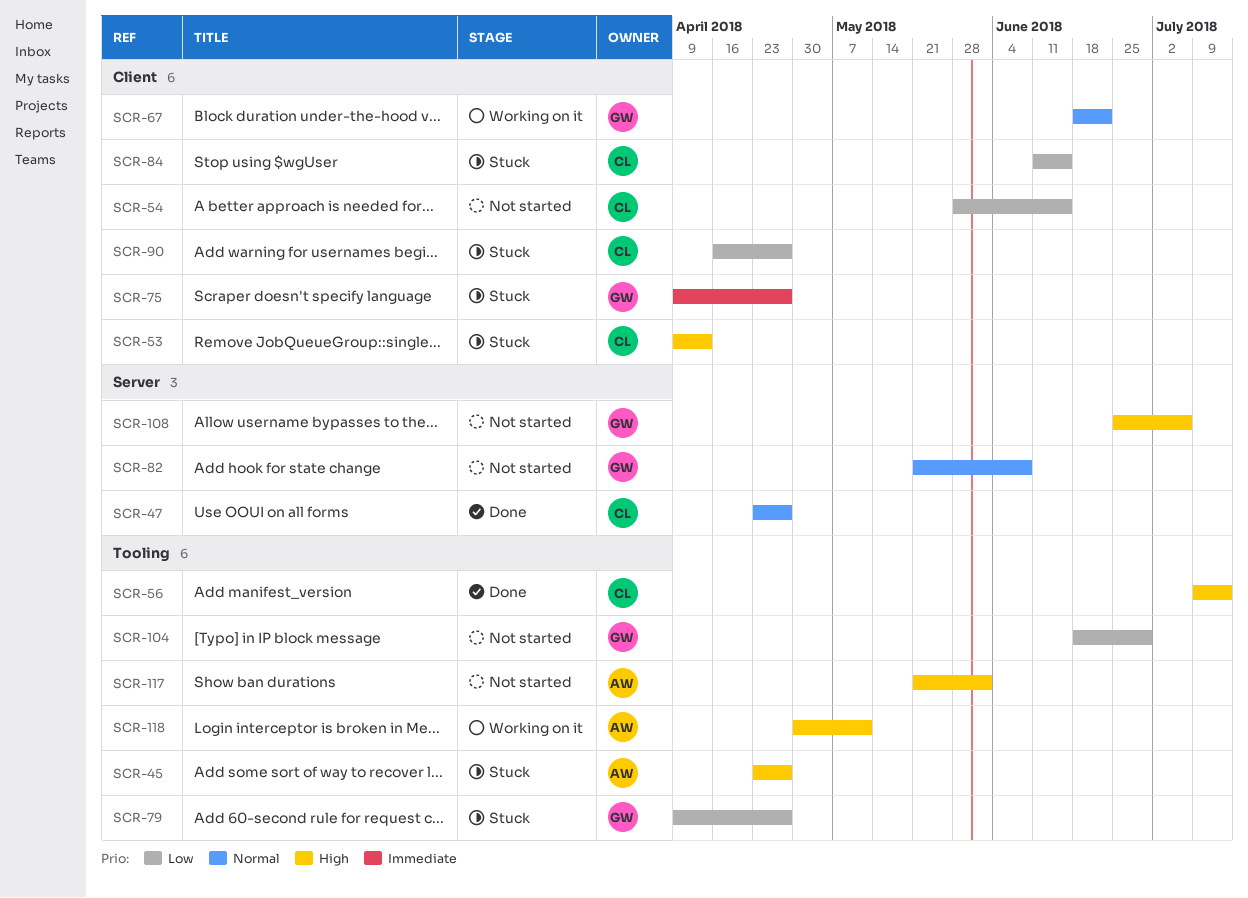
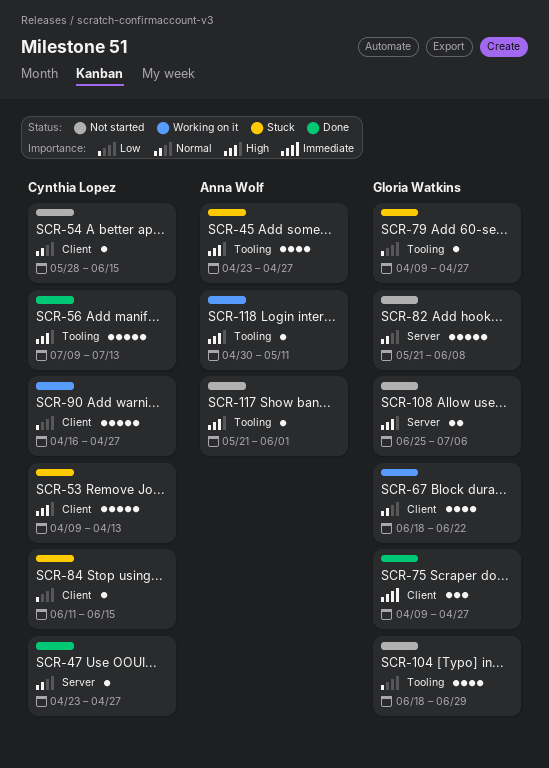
SCR-54, priority: Low -> Normal
SCR-75, status: Stuck -> Done
SCR-90, status: Stuck -> Working on it

